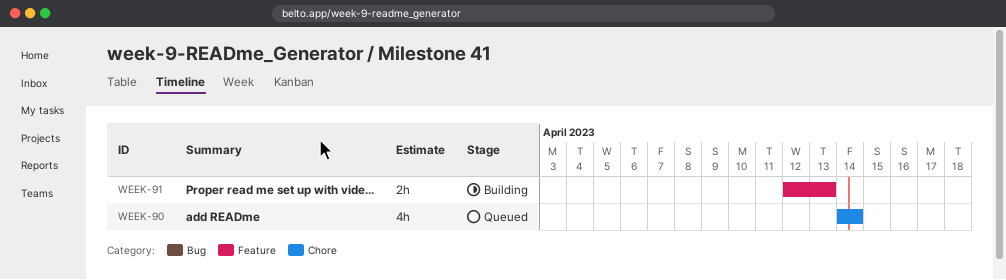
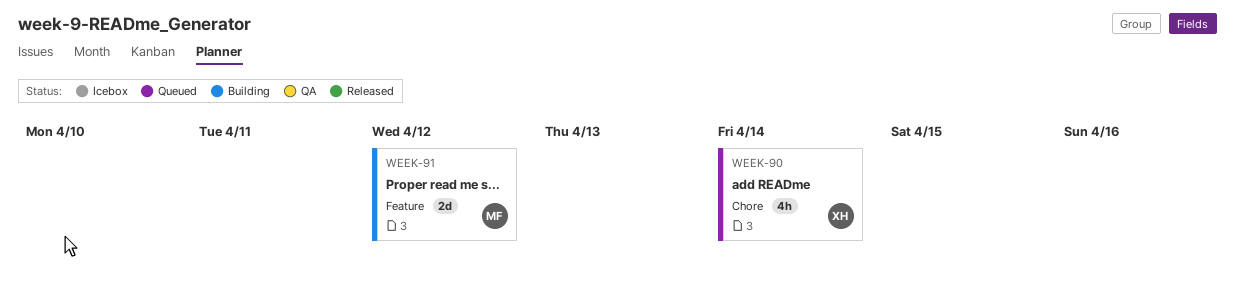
WEEK-91, estimate: 2h -> 2d
WEEK-91, due: Apr 13 -> Apr 12

